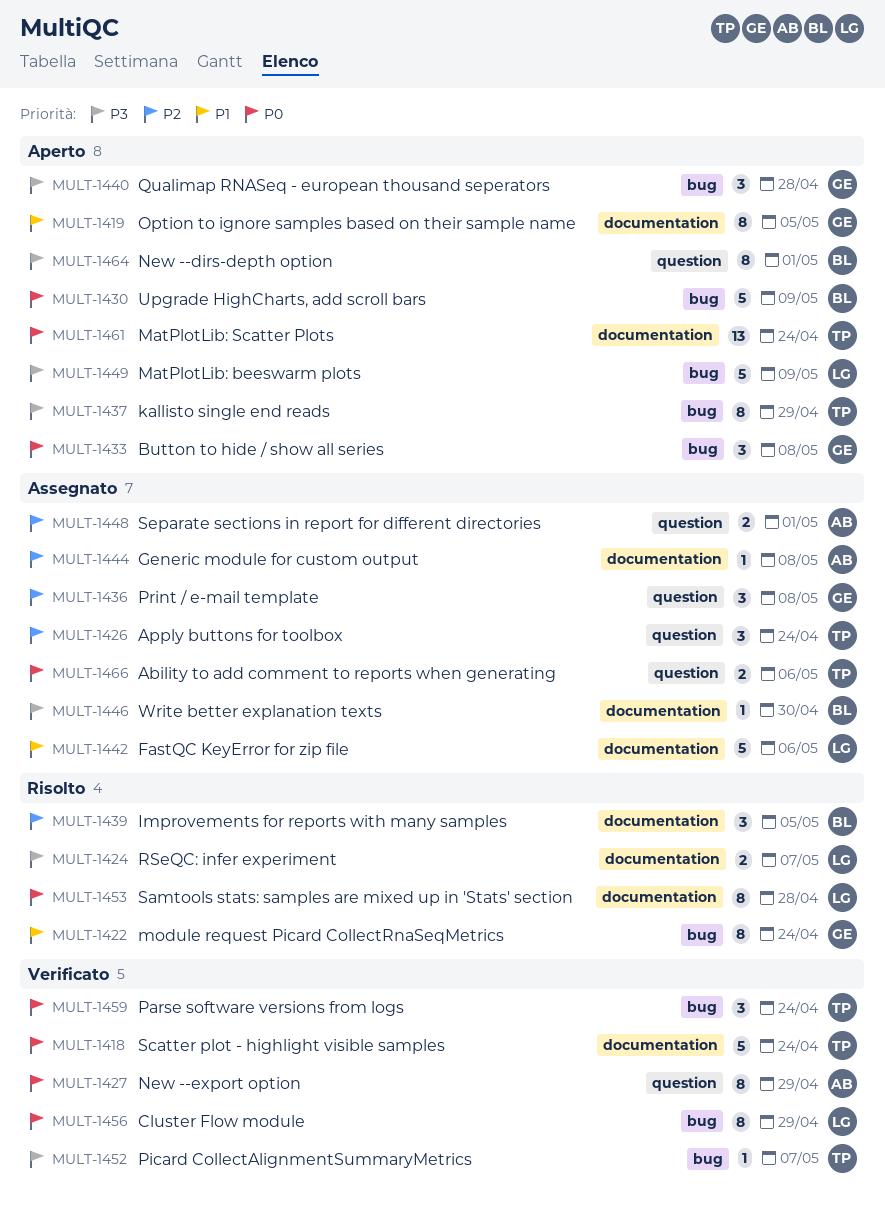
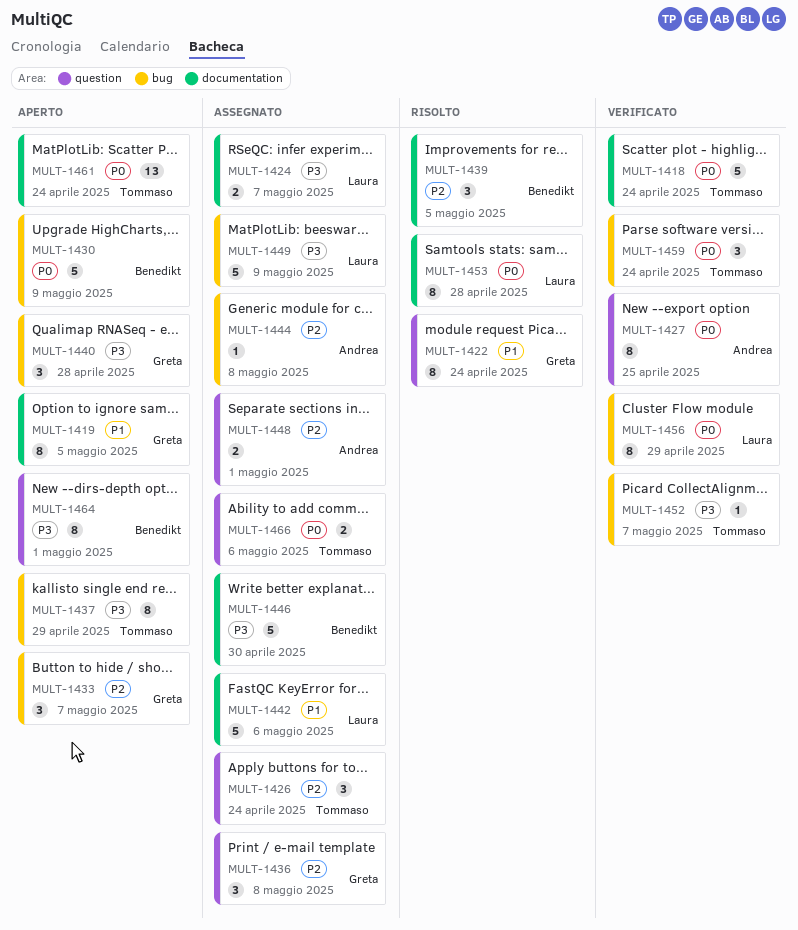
MULT-1422, label: bug -> question
MULT-1424, status: Risolto -> Assegnato
MULT-1427, due: Apr 29 -> Apr 25
MULT-1433, priority: P0 -> P2
MULT-1433, due: May 8 -> May 7
MULT-1444, label: documentation -> bug
MULT-1446, estimate: 1 -> 5
MULT-1449, status: Aperto -> Assegnato

